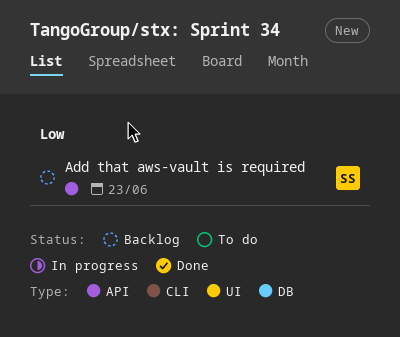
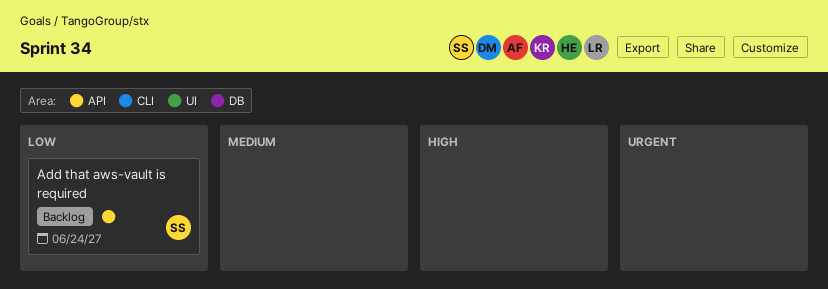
Add that aws-vault is required, due: Jun 23 -> Jun 24

